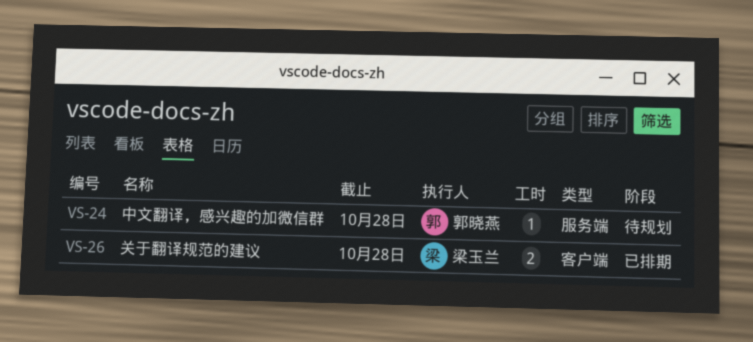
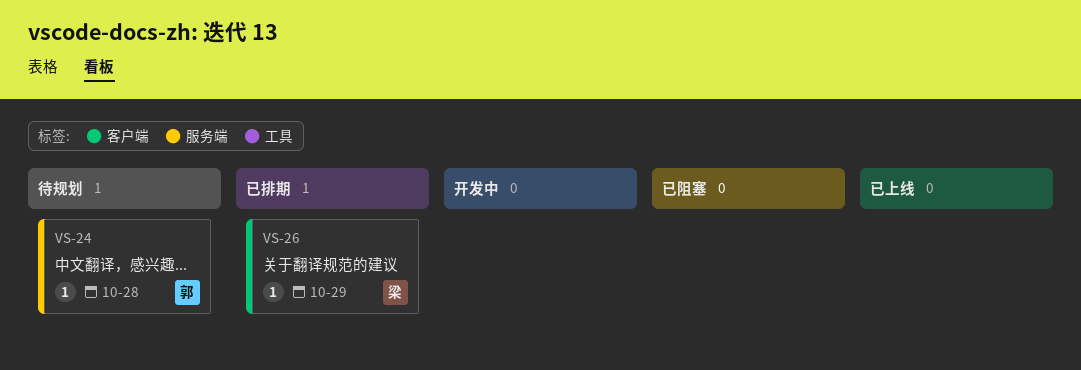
VS-26, estimate: 2 -> 1
VS-26, due: Oct 28 -> Oct 29

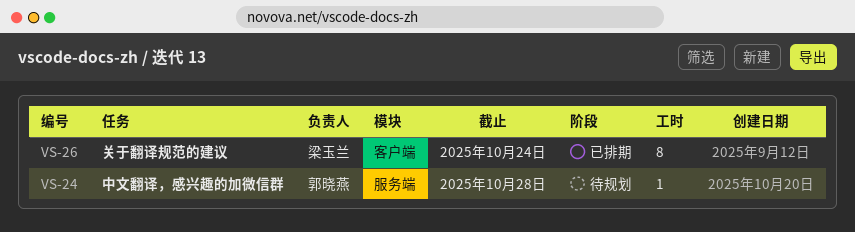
VS-26, estimate: 1 -> 8
VS-26, due: Oct 29 -> Oct 24

